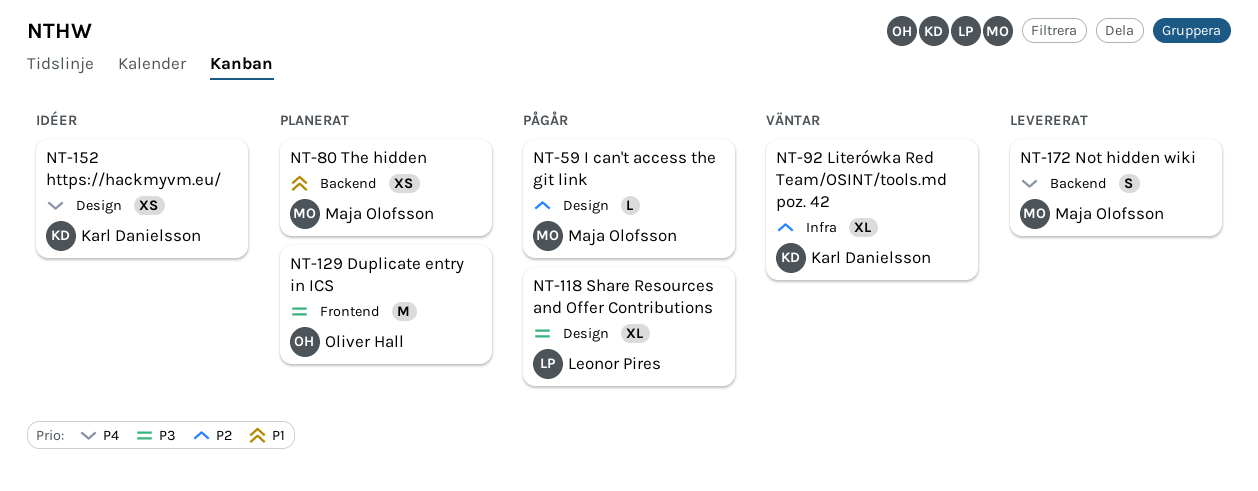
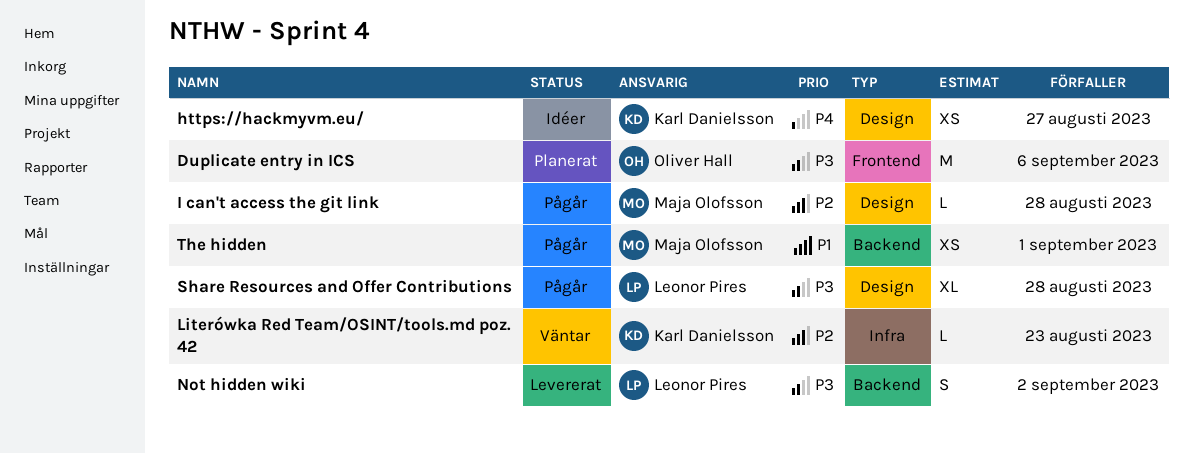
Literówka Red Team/OSINT/tools.md poz. 42, estimate: XL -> L
Not hidden wiki, owner: Maja Olofsson -> Leonor Pires
Not hidden wiki, priority: P4 -> P3
The hidden, status: Planerat -> Pågår

